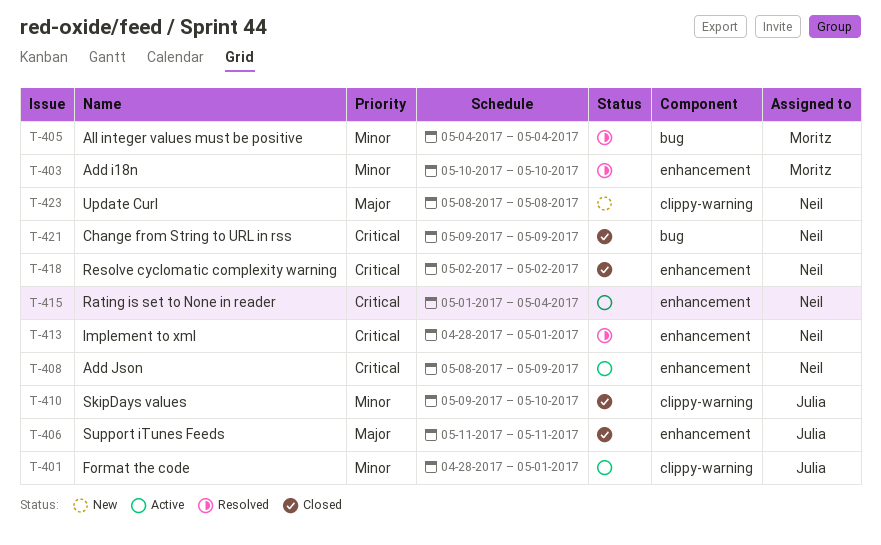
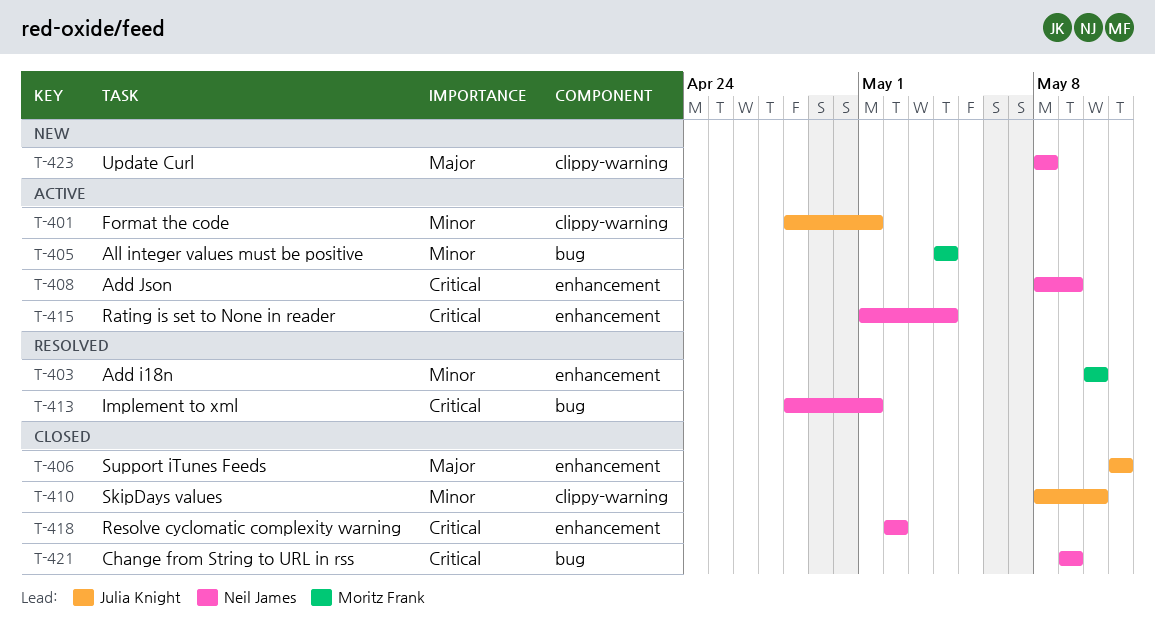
T-405, status: Resolved -> Active
T-410, start: May 9 -> May 8
T-413, label: enhancement -> bug

